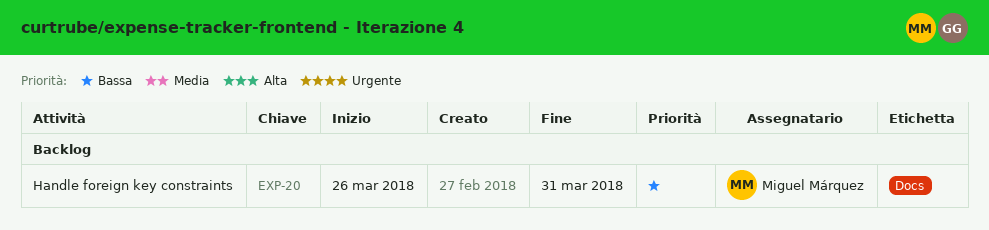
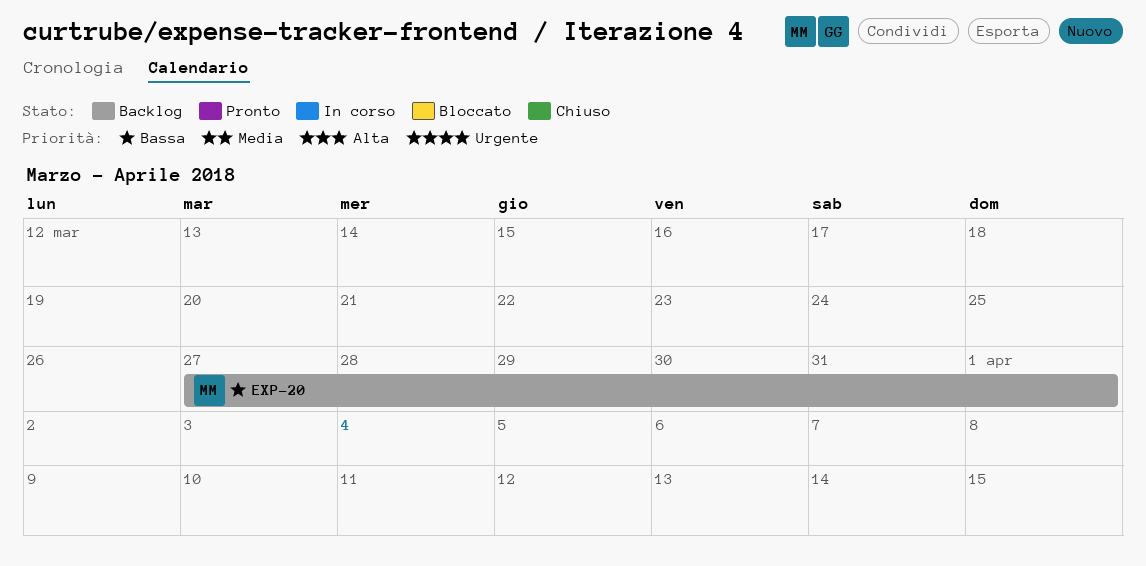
EXP-20, start: Mar 26 -> Mar 27
EXP-20, due: Mar 31 -> Apr 1

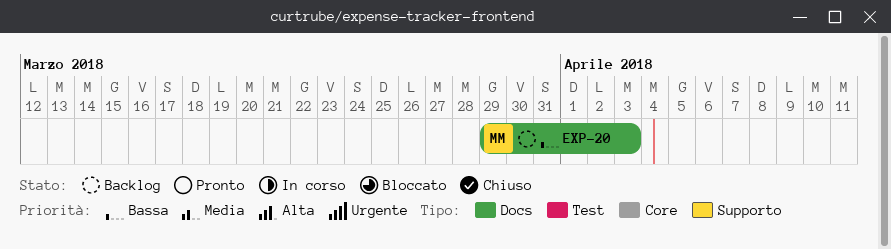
EXP-20, start: Mar 27 -> Mar 29
EXP-20, due: Apr 1 -> Apr 3

